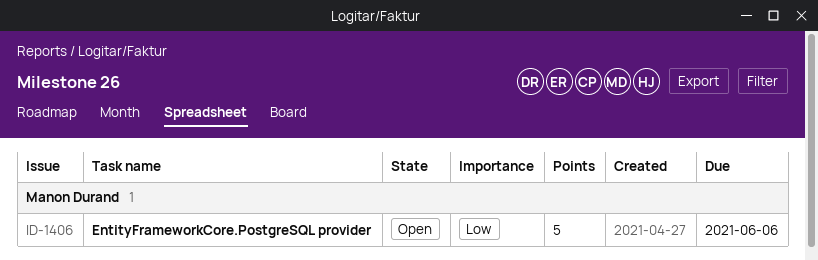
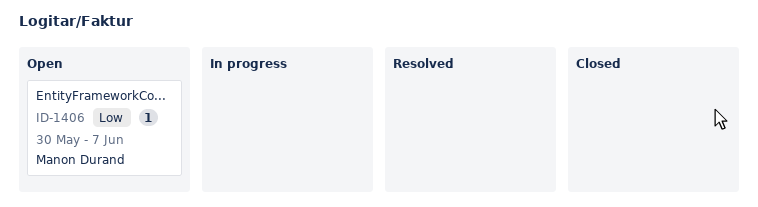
ID-1406, estimate: 5 -> 1
ID-1406, due: Jun 6 -> Jun 7

